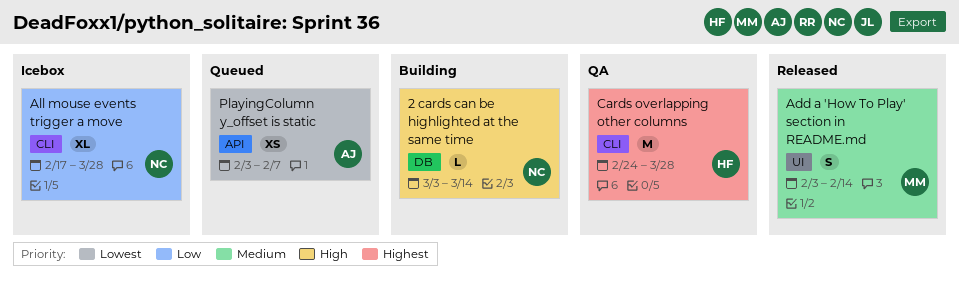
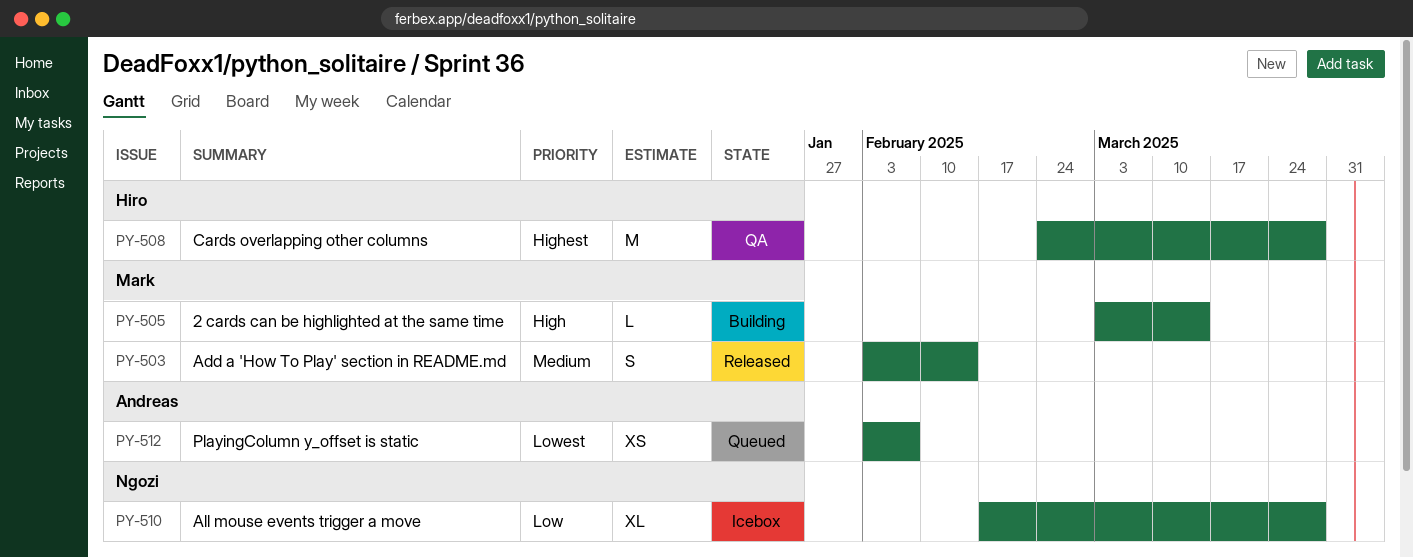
2 cards can be highlighted at the same time, owner: Ngozi -> Mark

